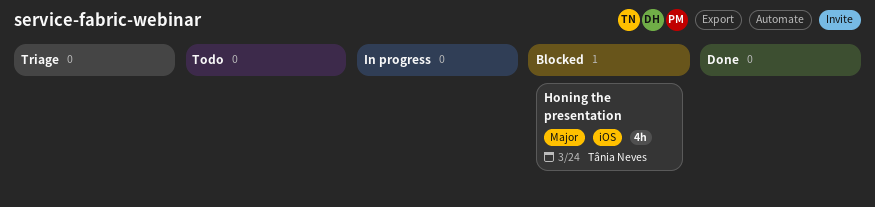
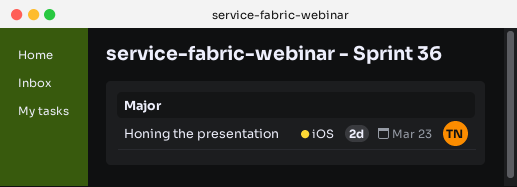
Honing the presentation, estimate: 4h -> 2d
Honing the presentation, due: Mar 24 -> Mar 23

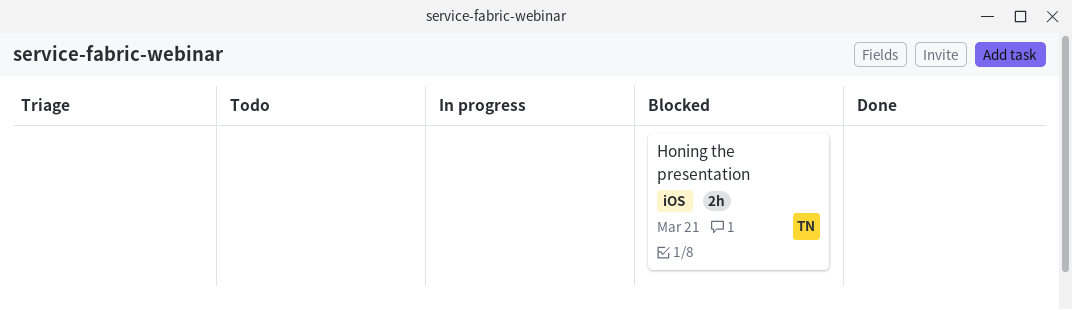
Honing the presentation, estimate: 2d -> 2h
Honing the presentation, due: Mar 23 -> Mar 21

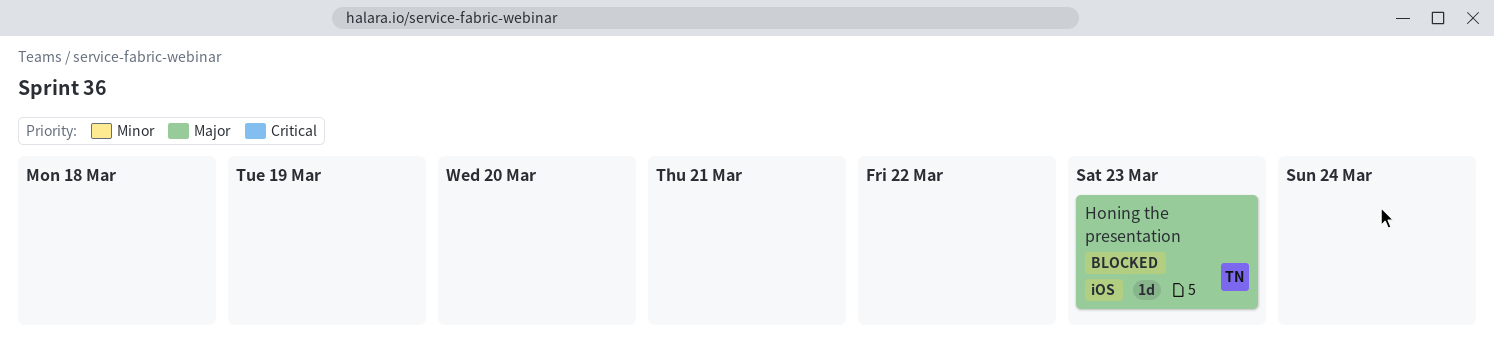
Honing the presentation, estimate: 2h -> 1d
Honing the presentation, due: Mar 21 -> Mar 23

